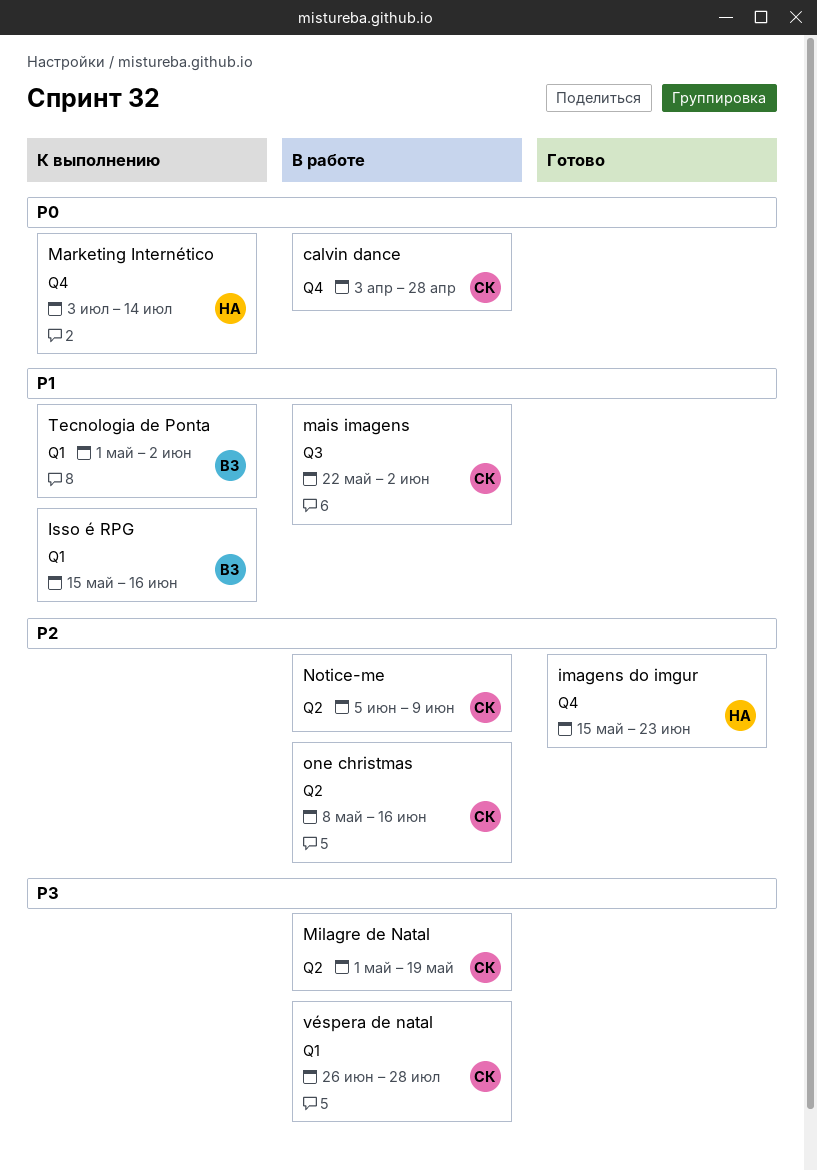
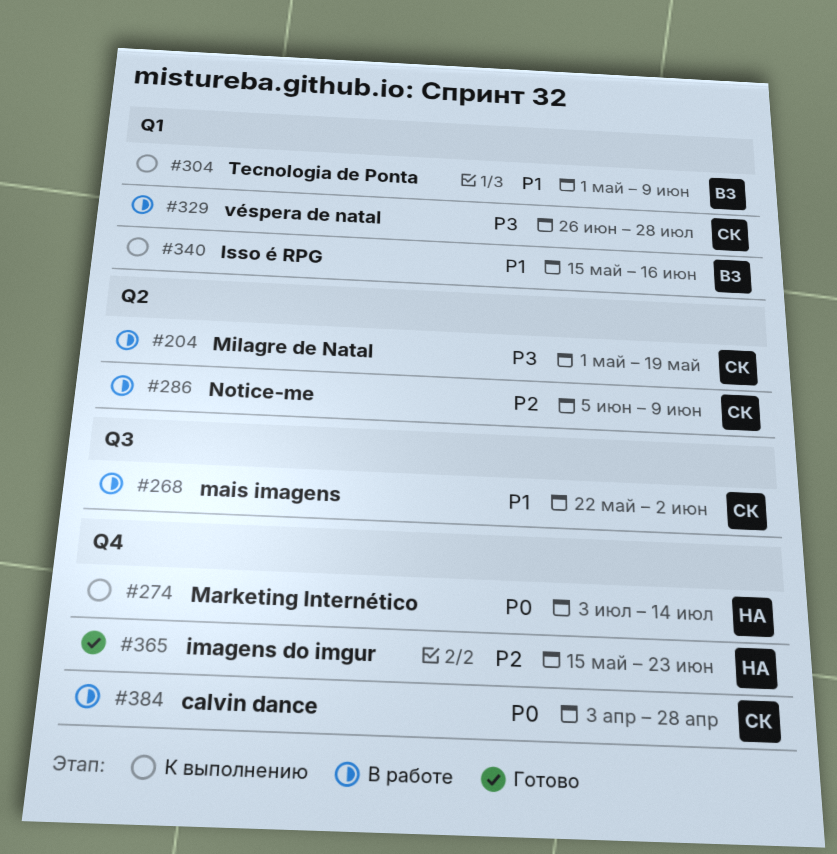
one christmas: present -> none
Tecnologia de Ponta, due: Jun 2 -> Jun 9

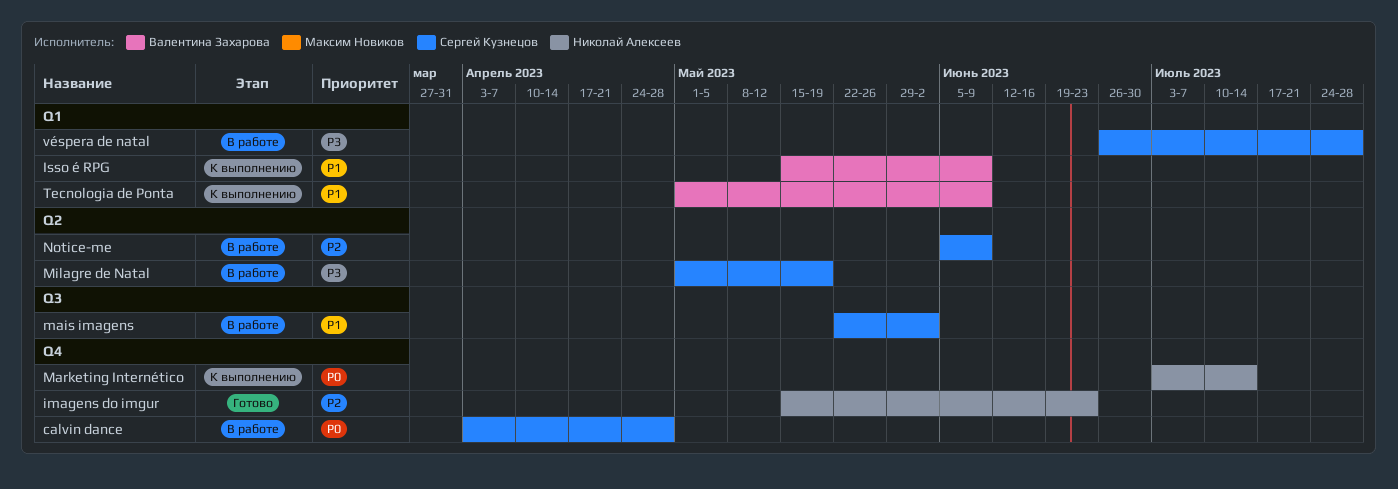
Isso é RPG, due: Jun 16 -> Jun 9

